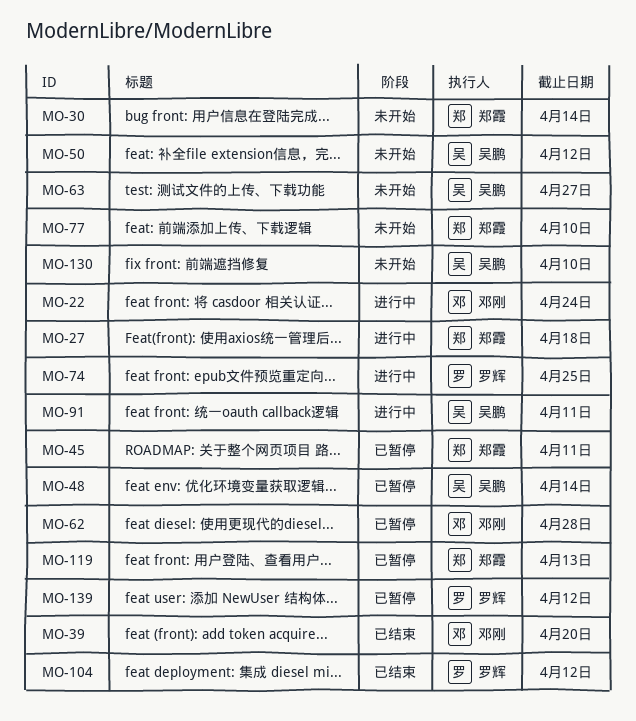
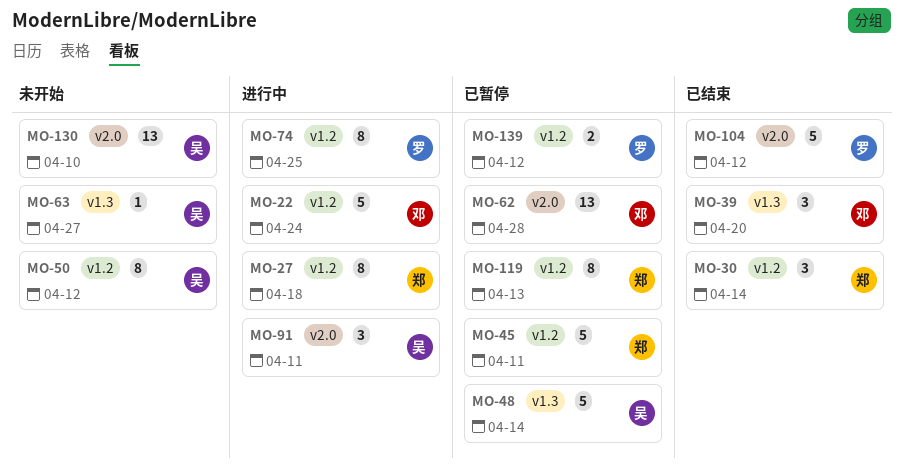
MO-30, status: 未开始 -> 已结束
MO-77: present -> none

